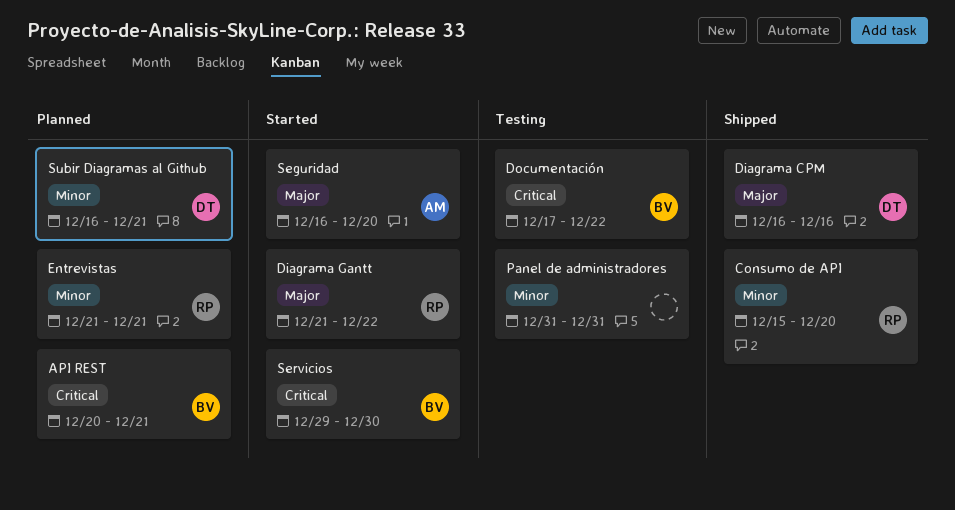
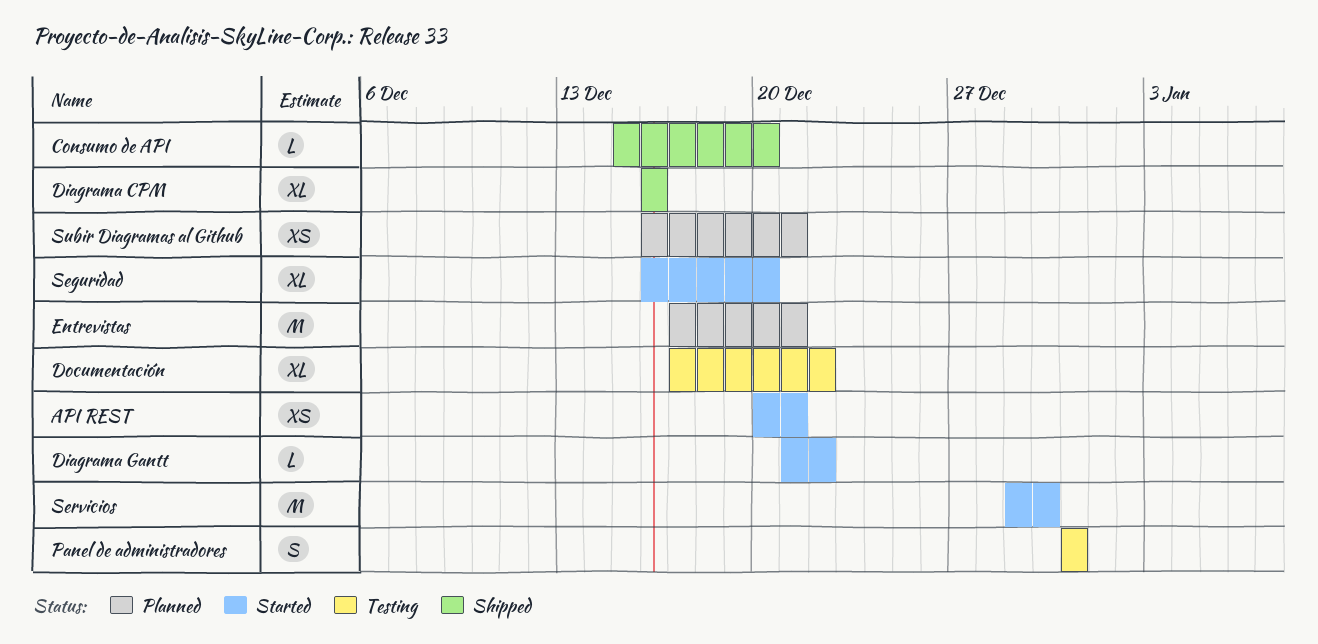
API REST, status: Planned -> Started
Entrevistas, start: Dec 21 -> Dec 17

